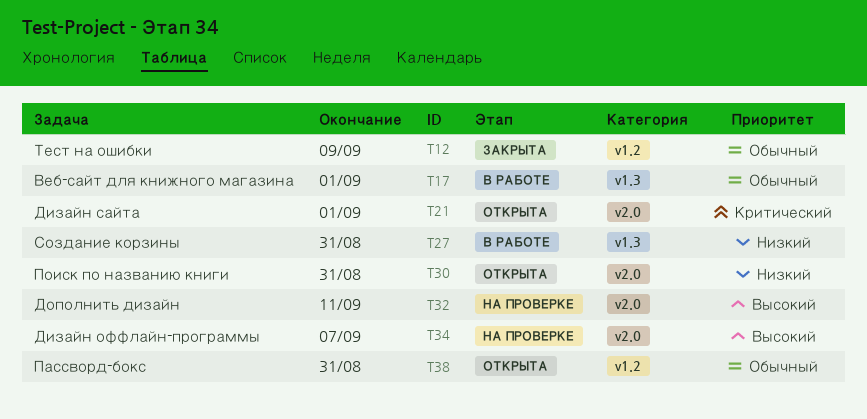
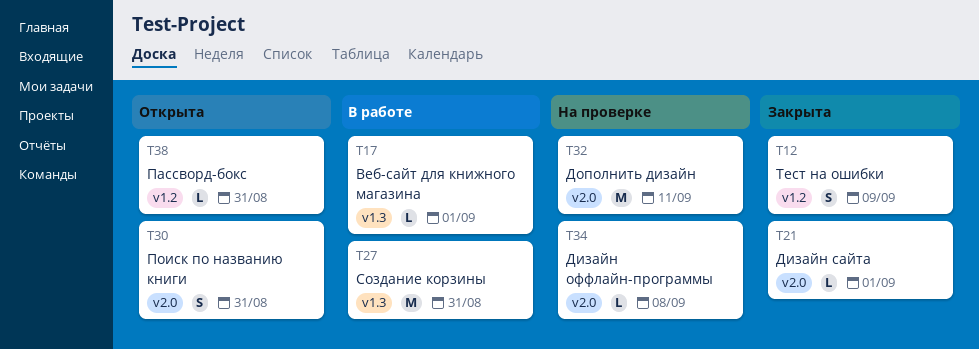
T21, status: Открыта -> Закрыта
T34, due: Sep 7 -> Sep 8

